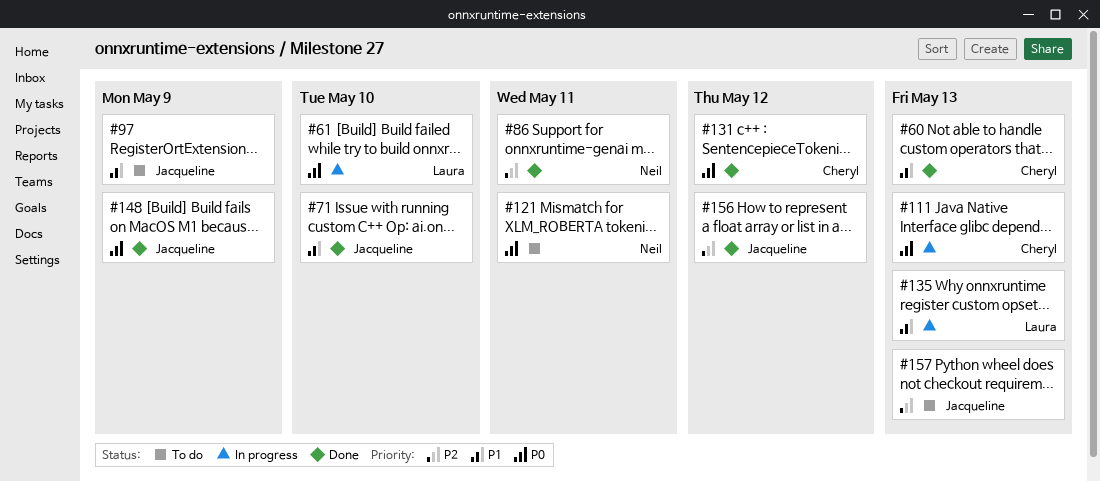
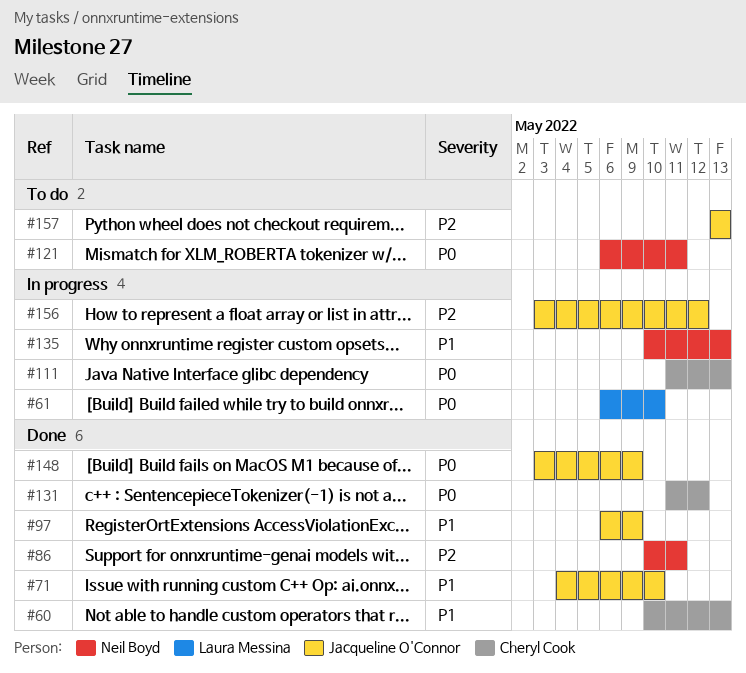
#97, status: To do -> Done
#135, owner: Laura Messina -> Neil Boyd
#156, status: Done -> In progress

